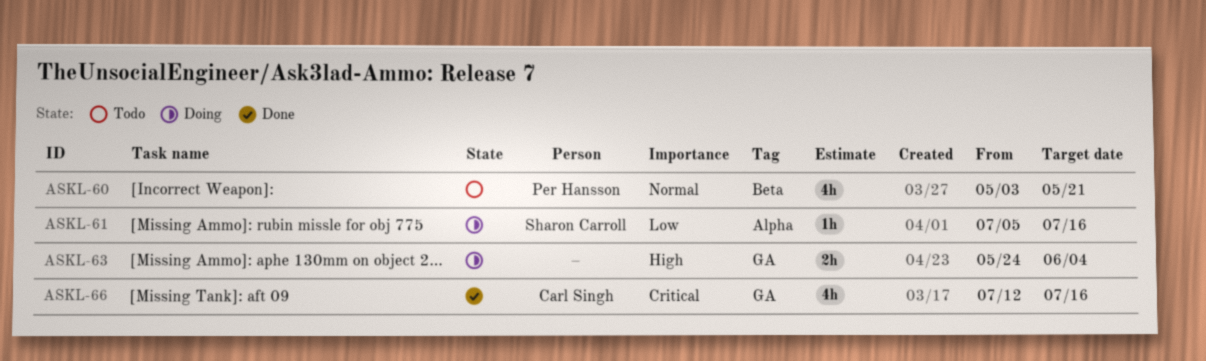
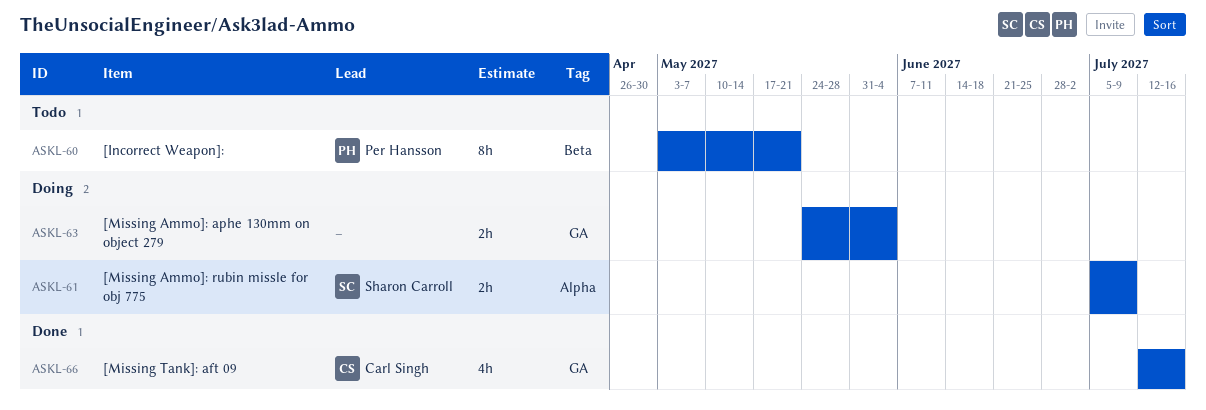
ASKL-60, estimate: 4h -> 8h
ASKL-61, estimate: 1h -> 2h
ASKL-61, due: Jul 16 -> Jul 9

